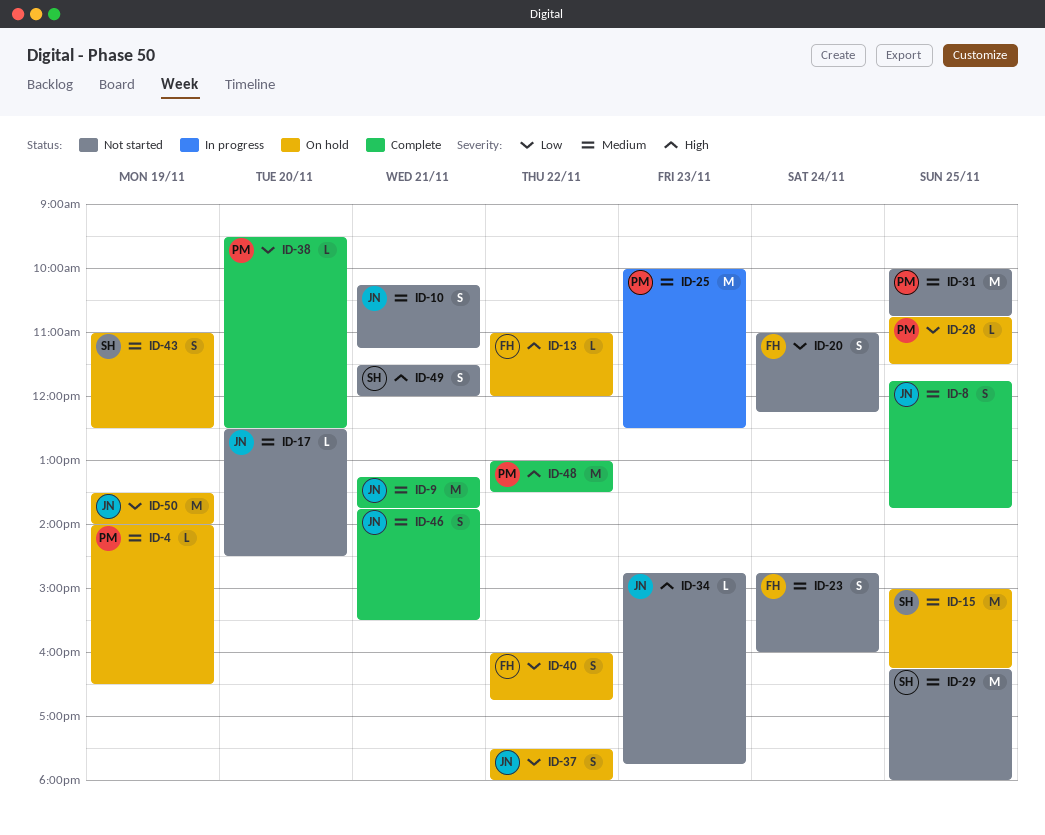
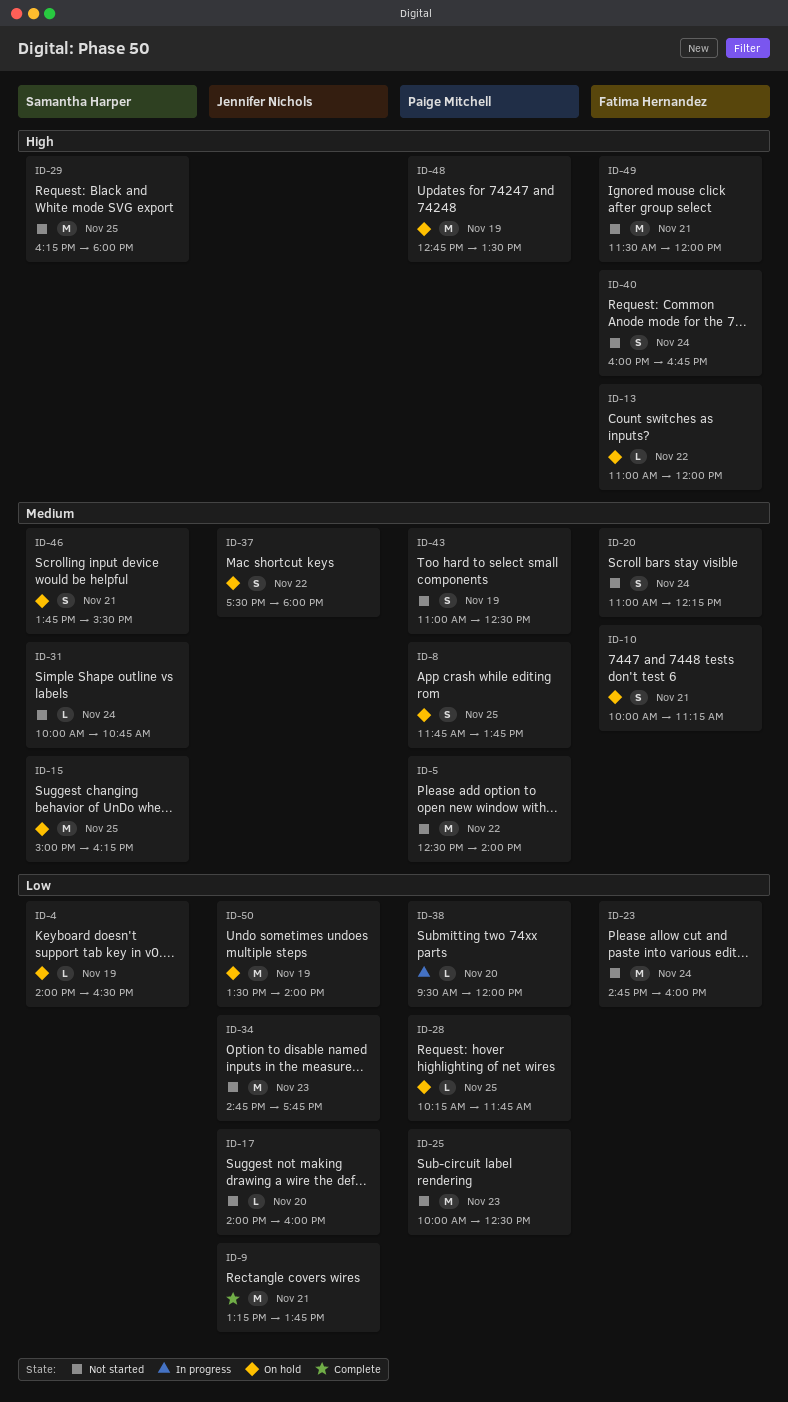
ID-4, owner: Paige Mitchell -> Samantha Harper
ID-4, priority: Medium -> Low
ID-5: none -> present
ID-8, status: Complete -> On hold
ID-8, owner: Jennifer Nichols -> Paige Mitchell
ID-9, priority: Medium -> Low
ID-10, status: Not started -> On hold
ID-10, owner: Jennifer Nichols -> Fatima Hernandez
ID-10, begins: 10:15 -> 10:00
ID-17, priority: Medium -> Low
ID-17, begins: 12:30 -> 14:00
ID-17, ends: 14:30 -> 16:00
ID-20, priority: Low -> Medium
ID-23, priority: Medium -> Low
ID-23, estimate: S -> M
ID-25, status: In progress -> Not started
ID-25, priority: Medium -> Low
ID-28, begins: 10:45 -> 10:15
ID-28, ends: 11:30 -> 11:45
ID-29, priority: Medium -> High
ID-31, owner: Paige Mitchell -> Samantha Harper
ID-31, estimate: M -> L
ID-31, day: Nov 25 -> Nov 24
ID-34, priority: High -> Low
ID-34, estimate: L -> M
ID-37, priority: Low -> Medium
ID-38, status: Complete -> In progress
ID-38, ends: 12:30 -> 12:00
ID-40, status: On hold -> Not started
ID-40, priority: Low -> High
ID-40, day: Nov 22 -> Nov 24
ID-43, status: On hold -> Not started
ID-43, owner: Samantha Harper -> Paige Mitchell
ID-46, status: Complete -> On hold
ID-46, owner: Jennifer Nichols -> Samantha Harper
ID-48, status: Complete -> On hold
ID-48, day: Nov 22 -> Nov 19
ID-48, begins: 13:00 -> 12:45
ID-49, owner: Samantha Harper -> Fatima Hernandez
ID-49, estimate: S -> M

